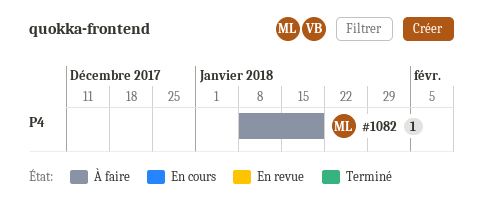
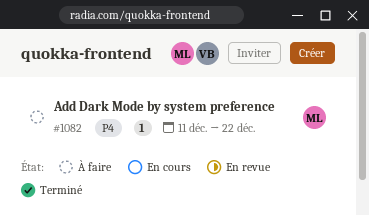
#1082, start: Jan 8 -> Dec 11
#1082, due: Jan 19 -> Dec 22

